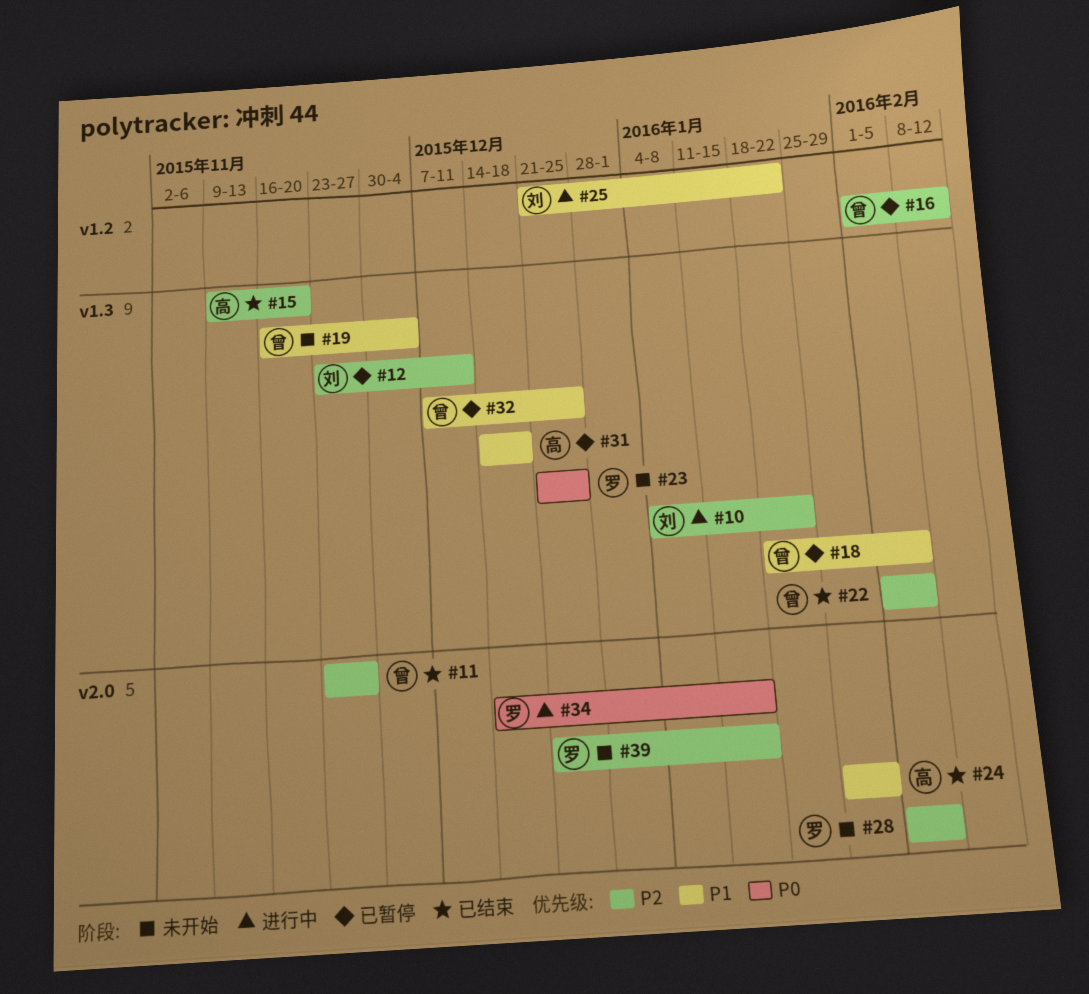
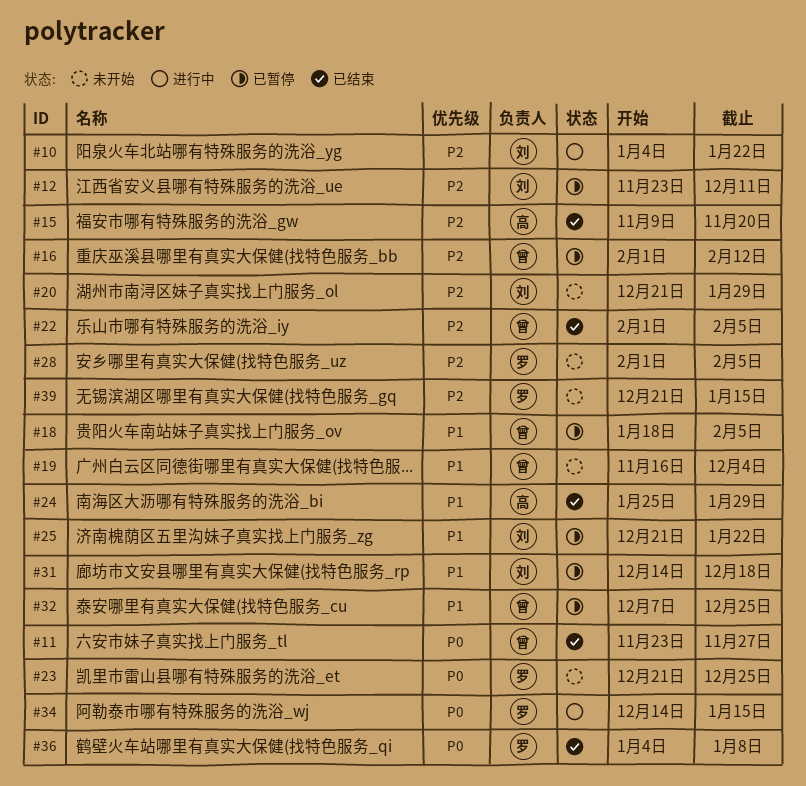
#11, priority: P2 -> P0
#20: none -> present
#25, status: 进行中 -> 已暂停
#31, owner: 高 -> 刘
#36: none -> present

